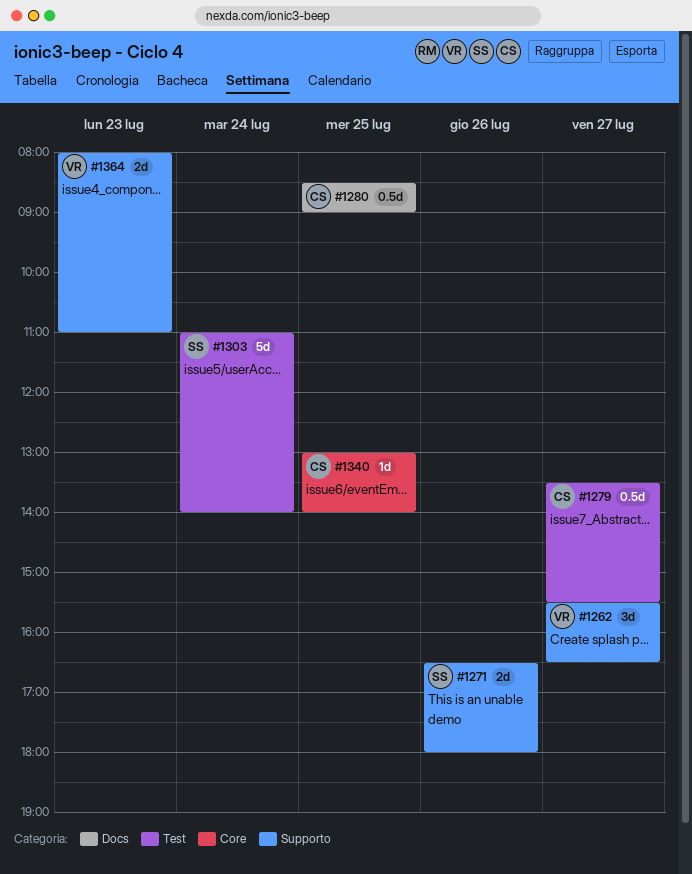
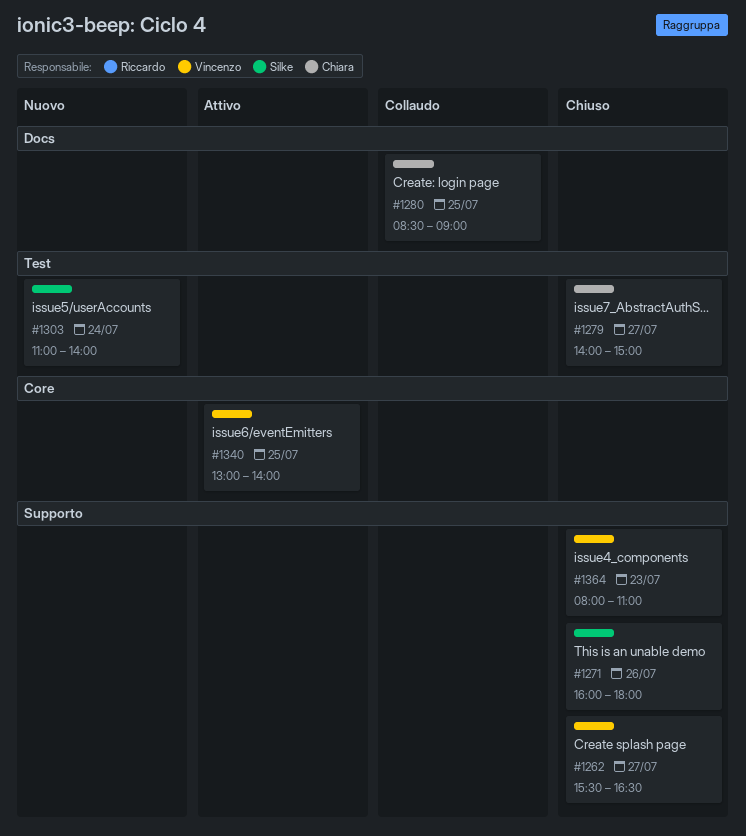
#1271, begins: 16:30 -> 16:00
#1279, begins: 13:30 -> 14:00
#1279, ends: 15:30 -> 15:00
#1340, owner: Chiara -> Vincenzo

